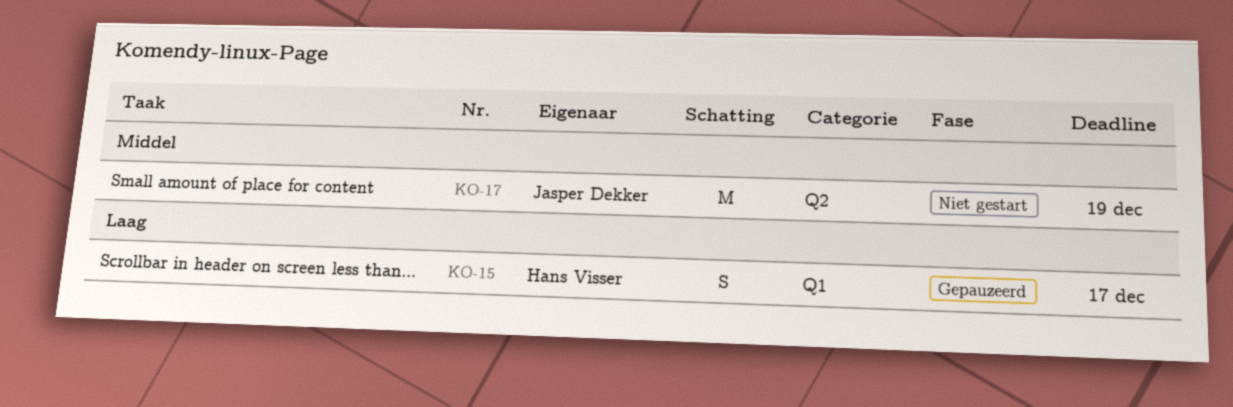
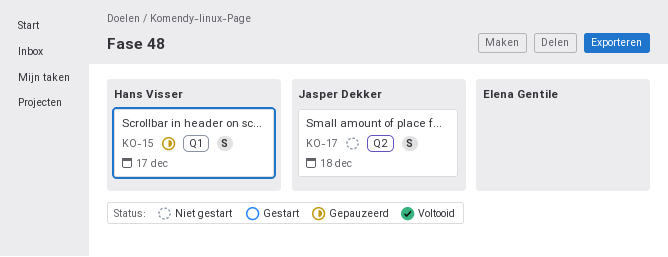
KO-17, estimate: M -> S
KO-17, due: Dec 19 -> Dec 18

